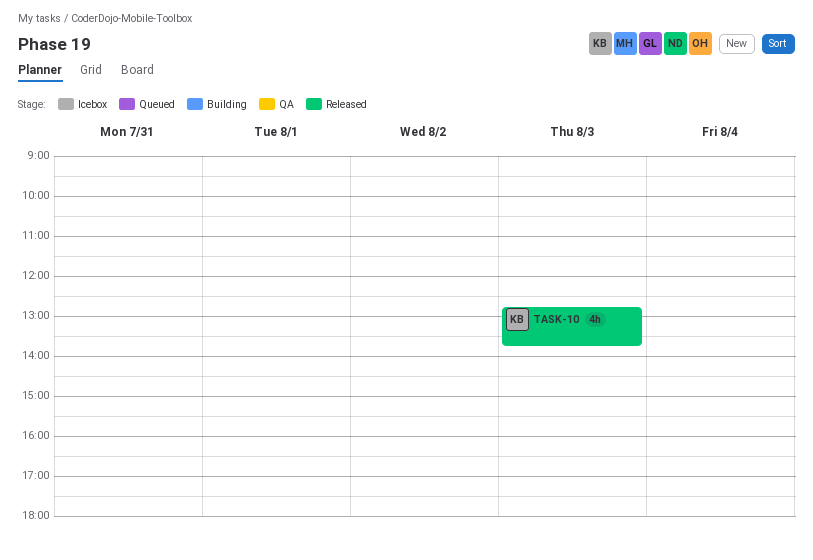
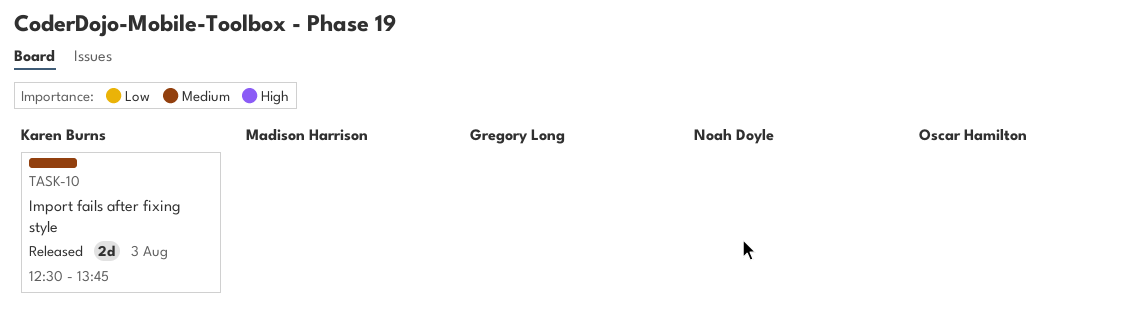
TASK-10, estimate: 4h -> 2d
TASK-10, begins: 12:45 -> 12:30

